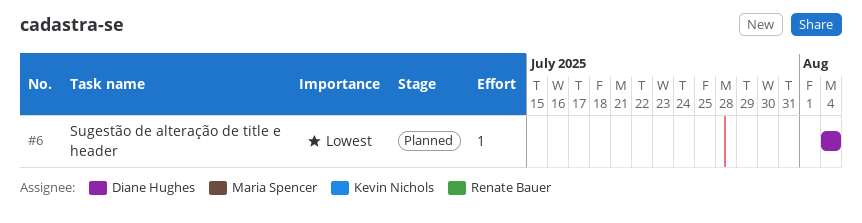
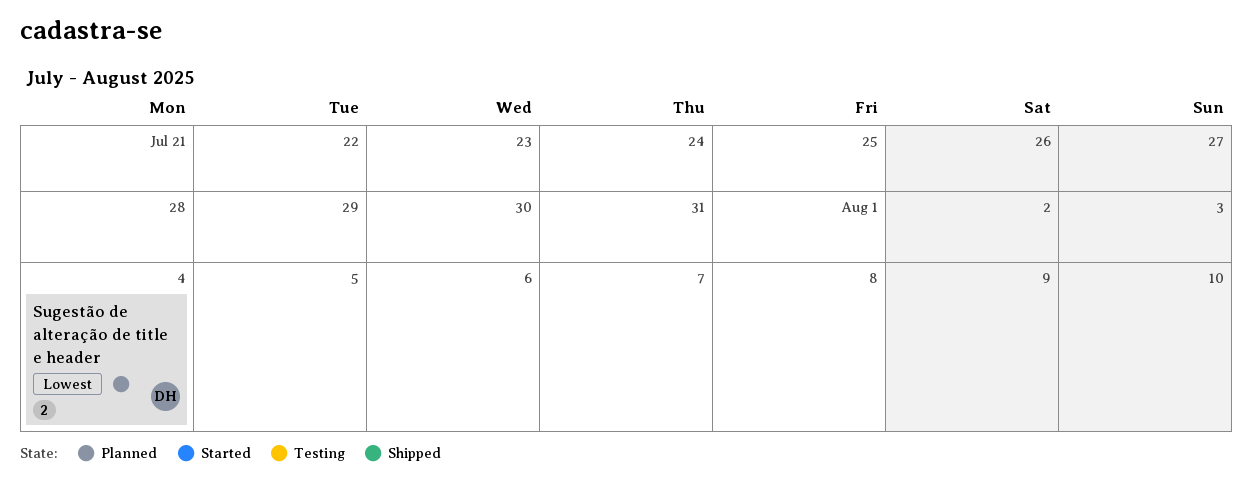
Sugestão de alteração de title e header, estimate: 1 -> 2

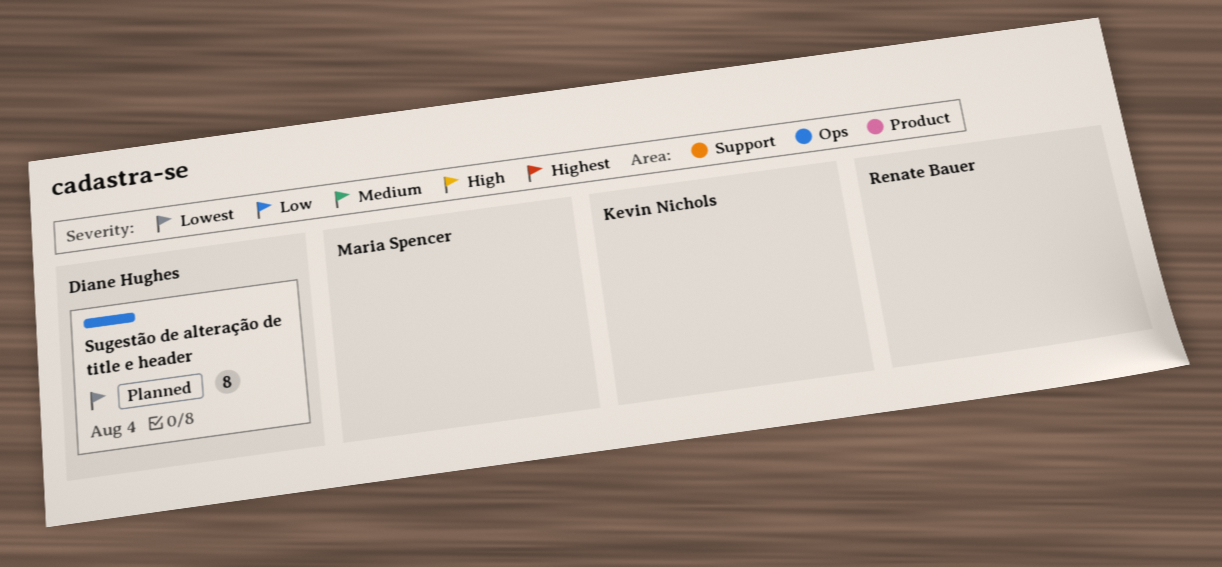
Sugestão de alteração de title e header, estimate: 2 -> 8

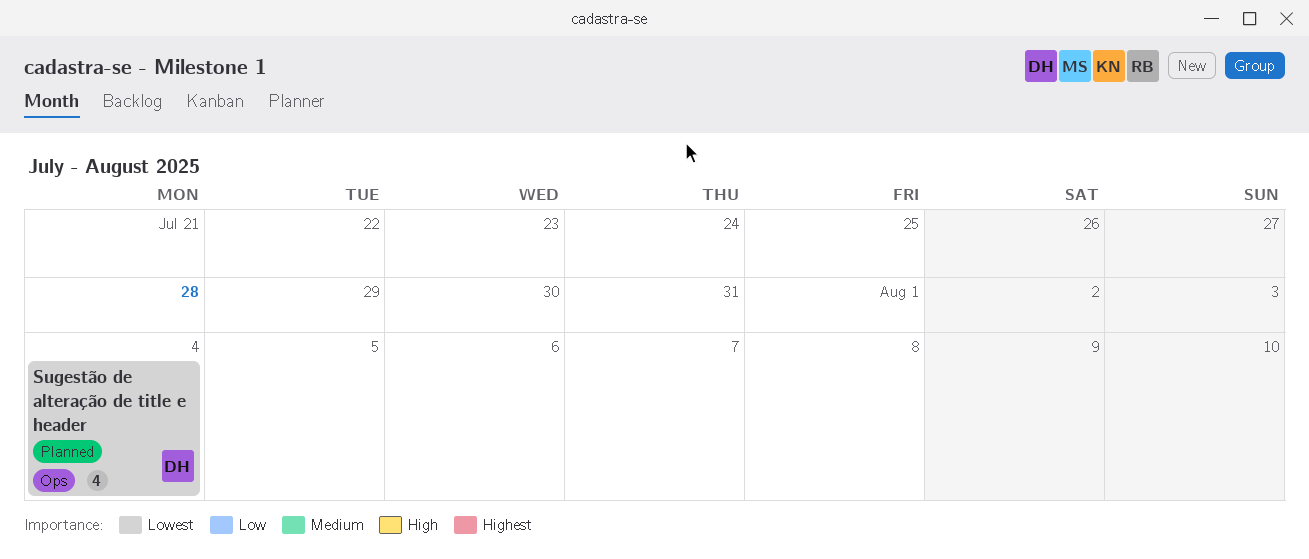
Sugestão de alteração de title e header, estimate: 8 -> 4

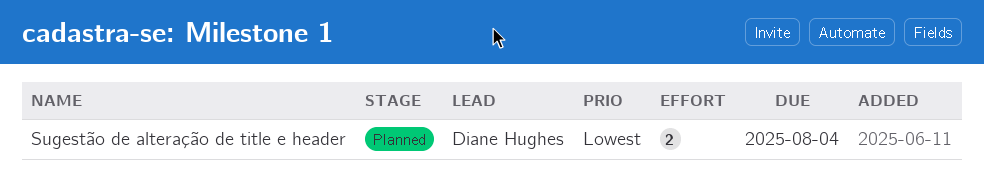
Sugestão de alteração de title e header, estimate: 4 -> 2

